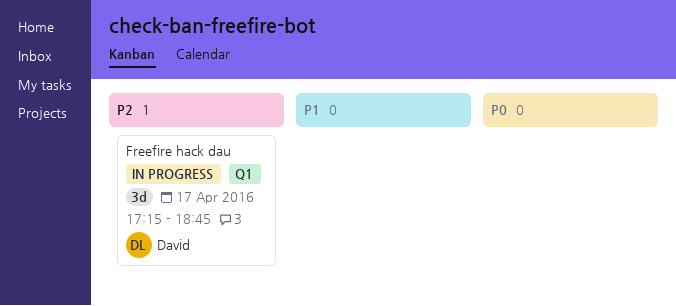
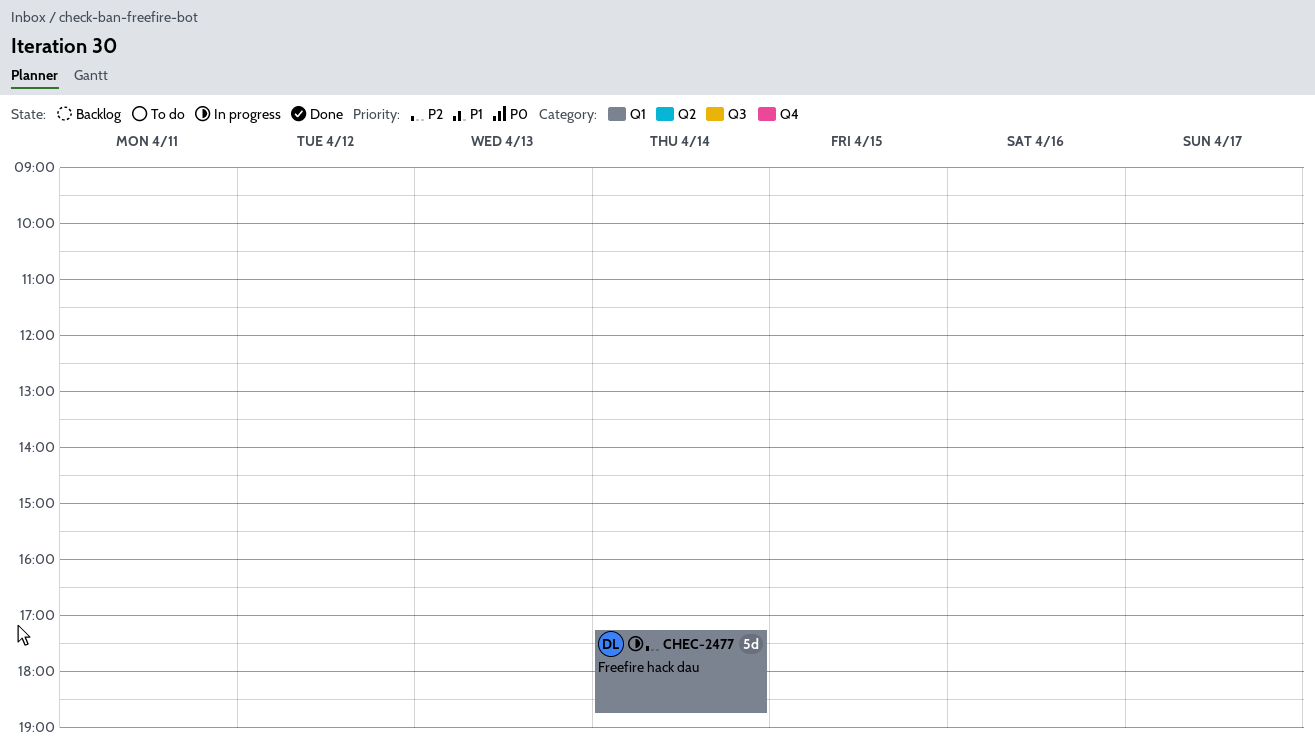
Freefire hack dau, estimate: 3d -> 5d
Freefire hack dau, day: Apr 17 -> Apr 14

